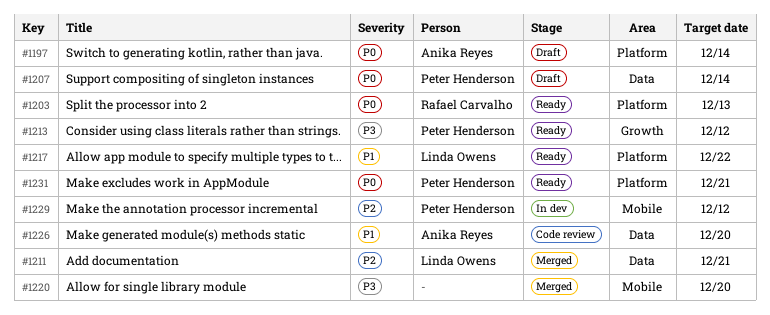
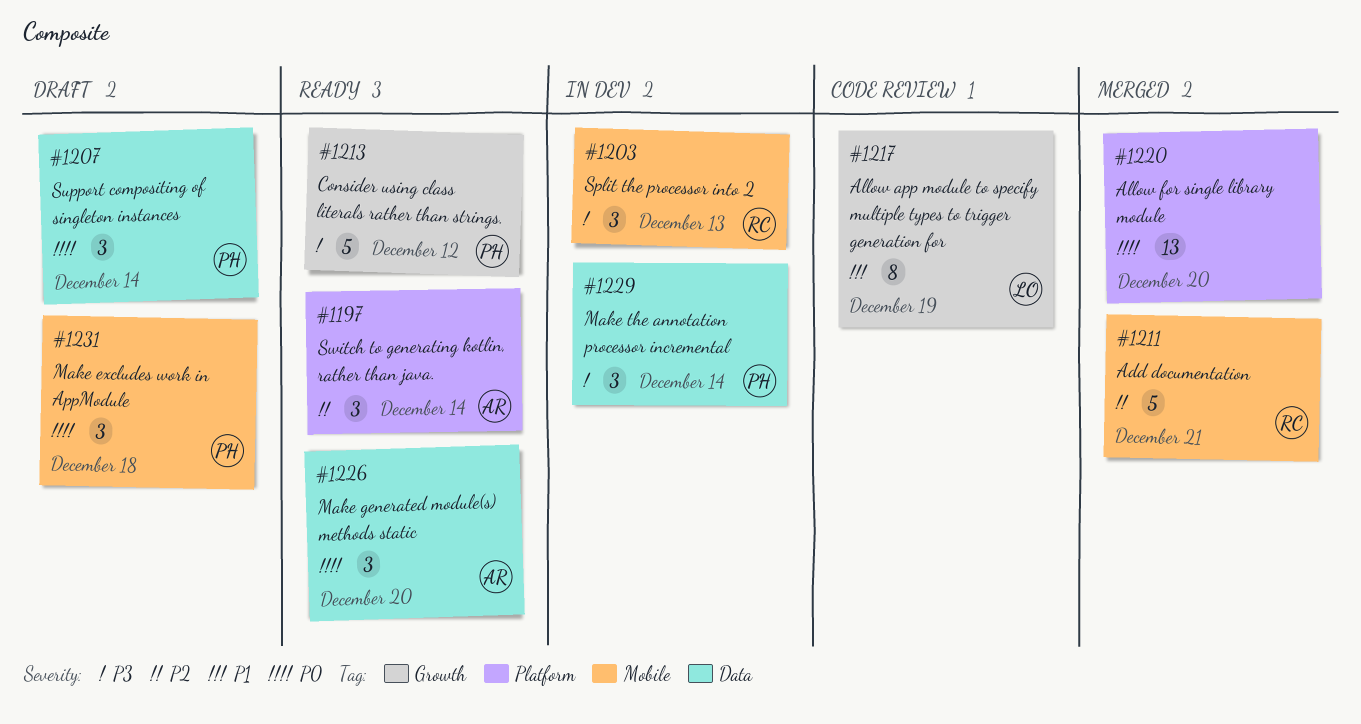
#1197, status: Draft -> Ready
#1197, priority: P0 -> P2
#1203, status: Ready -> In dev
#1203, priority: P0 -> P3
#1203, label: Platform -> Mobile
#1211, owner: Linda Owens -> Rafael Carvalho
#1211, label: Data -> Mobile
#1217, status: Ready -> Code review
#1217, label: Platform -> Growth
#1217, due: Dec 22 -> Dec 19
#1220, priority: P3 -> P0
#1220, label: Mobile -> Platform
#1226, status: Code review -> Ready
#1226, priority: P1 -> P0
#1229, priority: P2 -> P3
#1229, label: Mobile -> Data
#1229, due: Dec 12 -> Dec 14
#1231, status: Ready -> Draft
#1231, label: Platform -> Mobile
#1231, due: Dec 21 -> Dec 18

